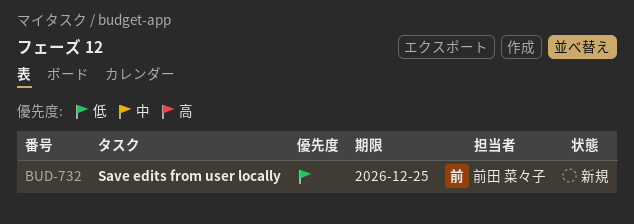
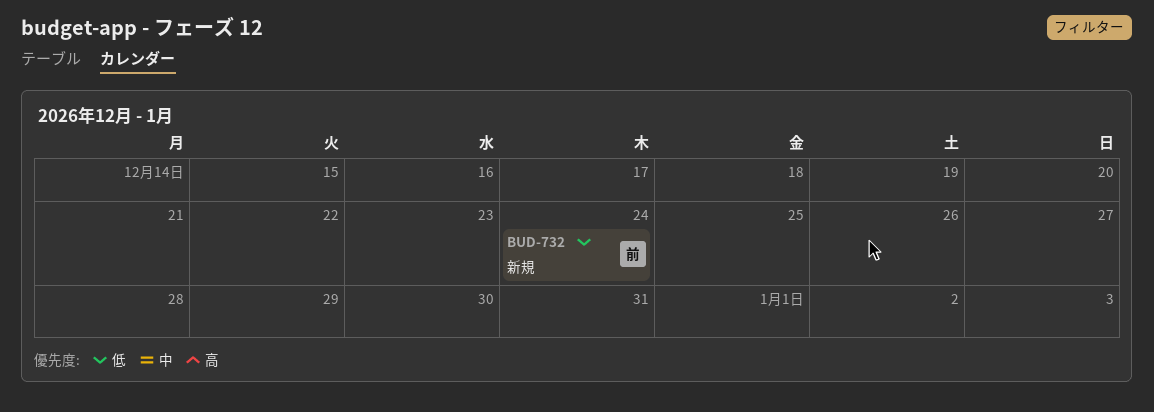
BUD-732, due: Dec 25 -> Dec 24

